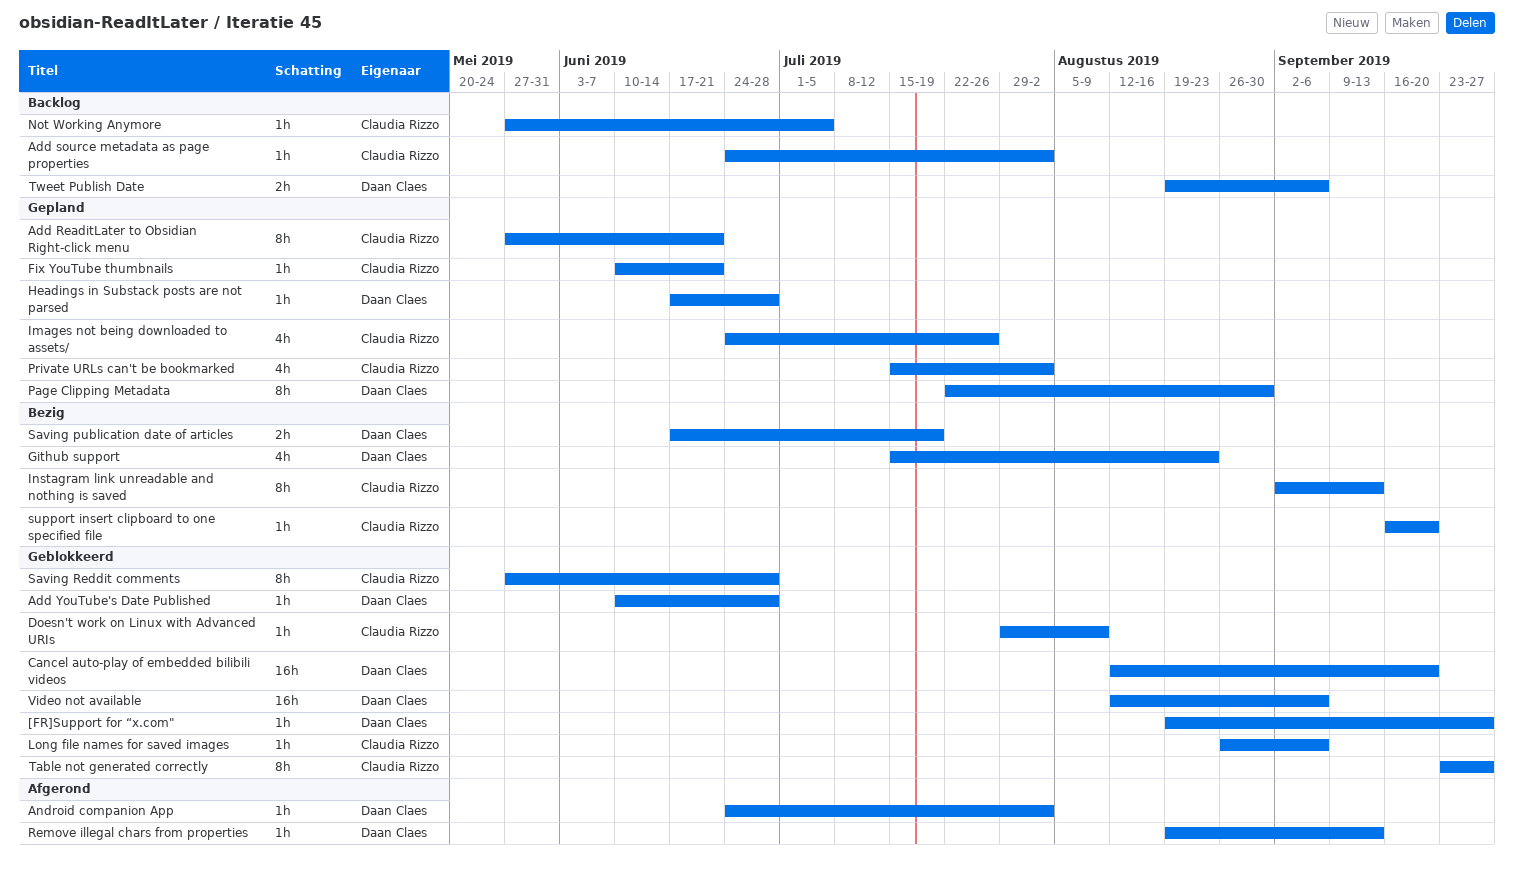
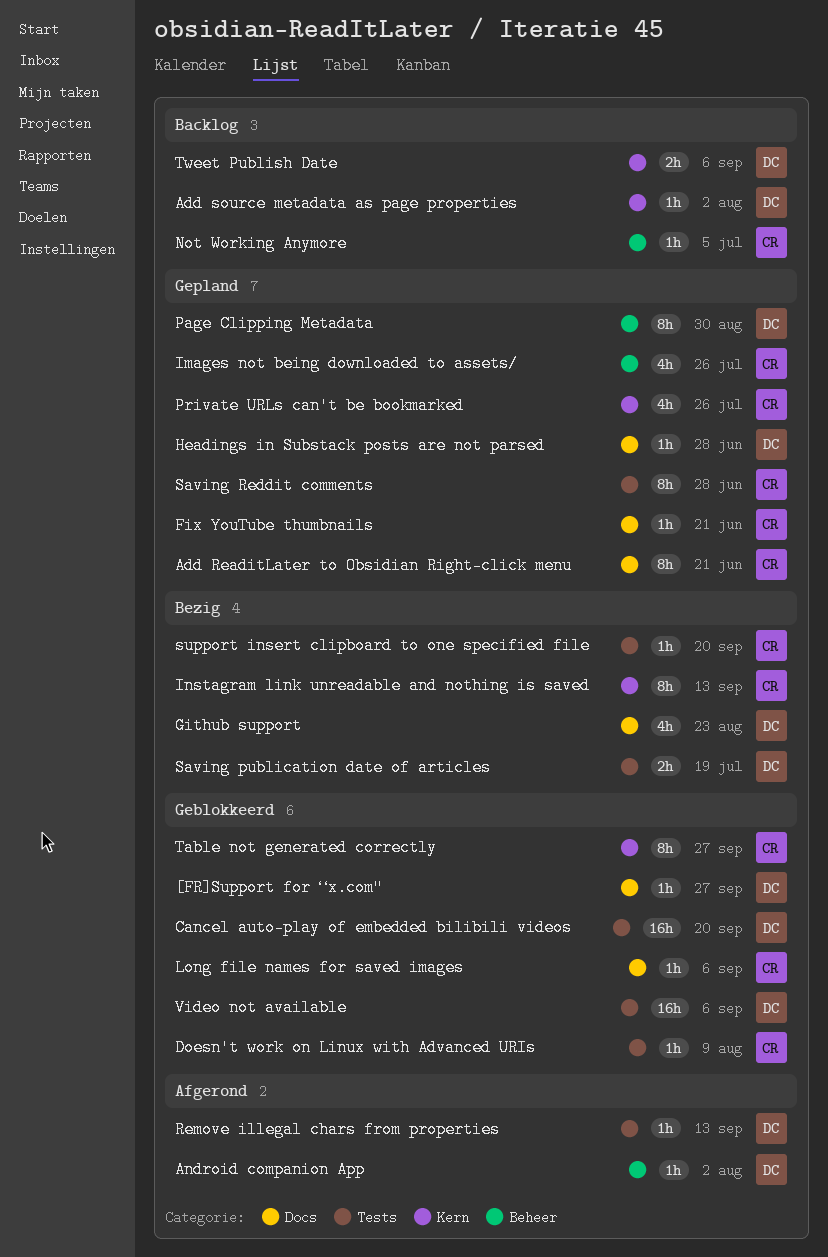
Add source metadata as page properties, owner: Claudia Rizzo -> Daan Claes
Add YouTube's Date Published: present -> none
Private URLs can't be bookmarked, due: Aug 2 -> Jul 26
Saving Reddit comments, status: Geblokkeerd -> Gepland

